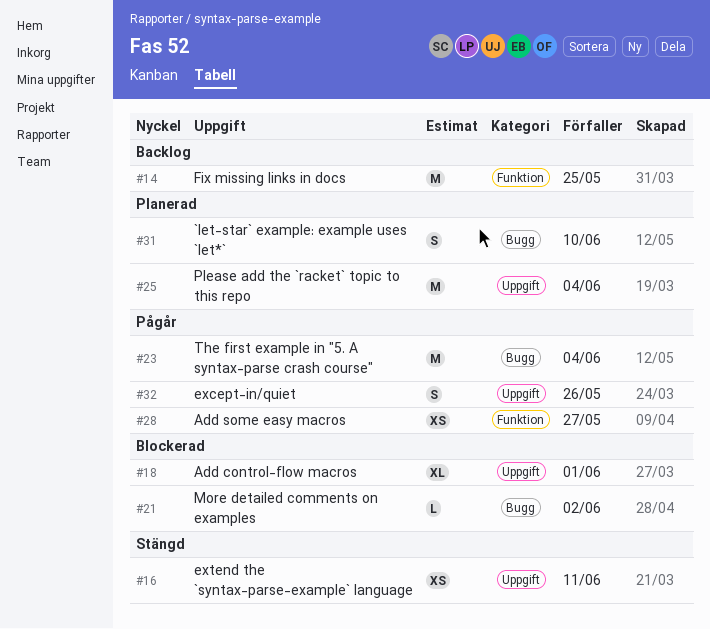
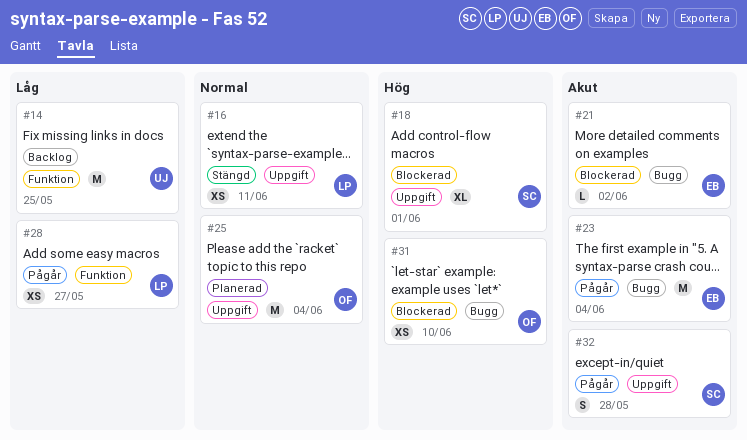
#31, status: Planerad -> Blockerad
#31, estimate: S -> XS
#32, due: May 26 -> May 28

